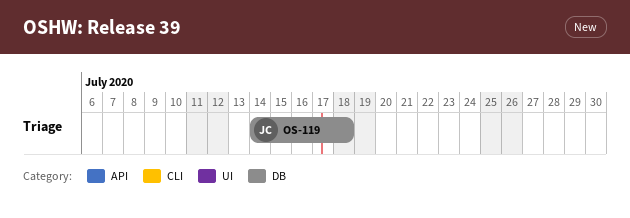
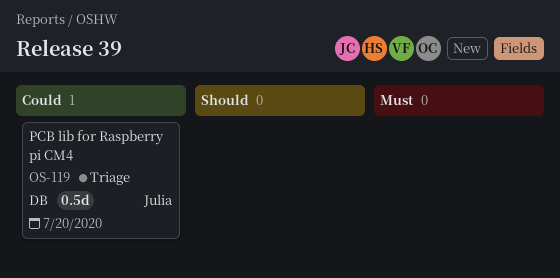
OS-119, due: Jul 18 -> Jul 20

